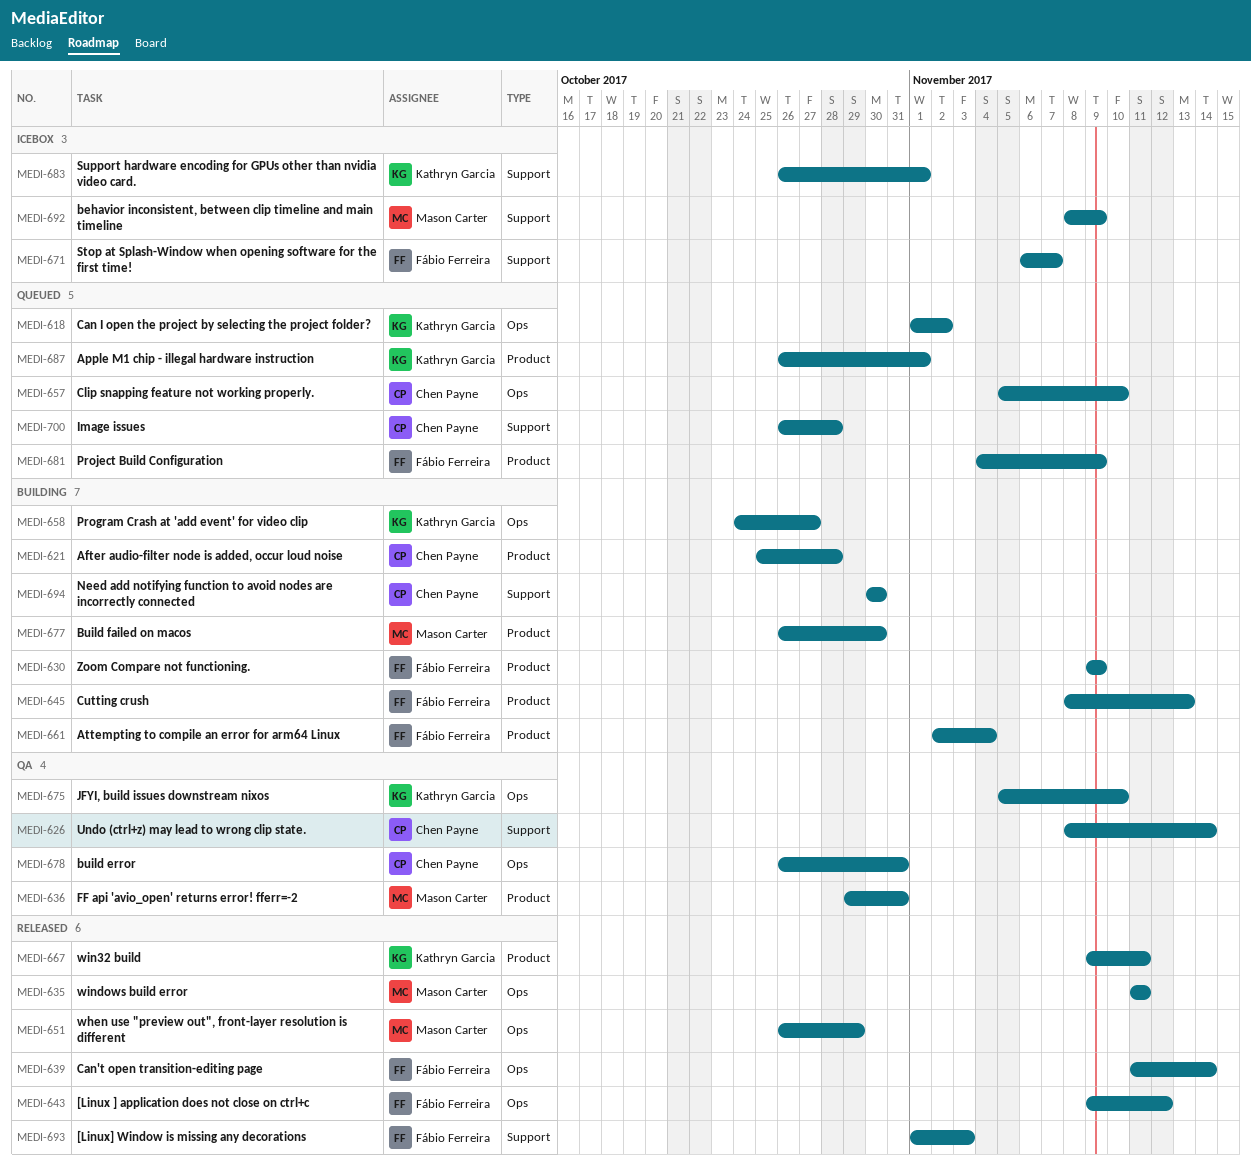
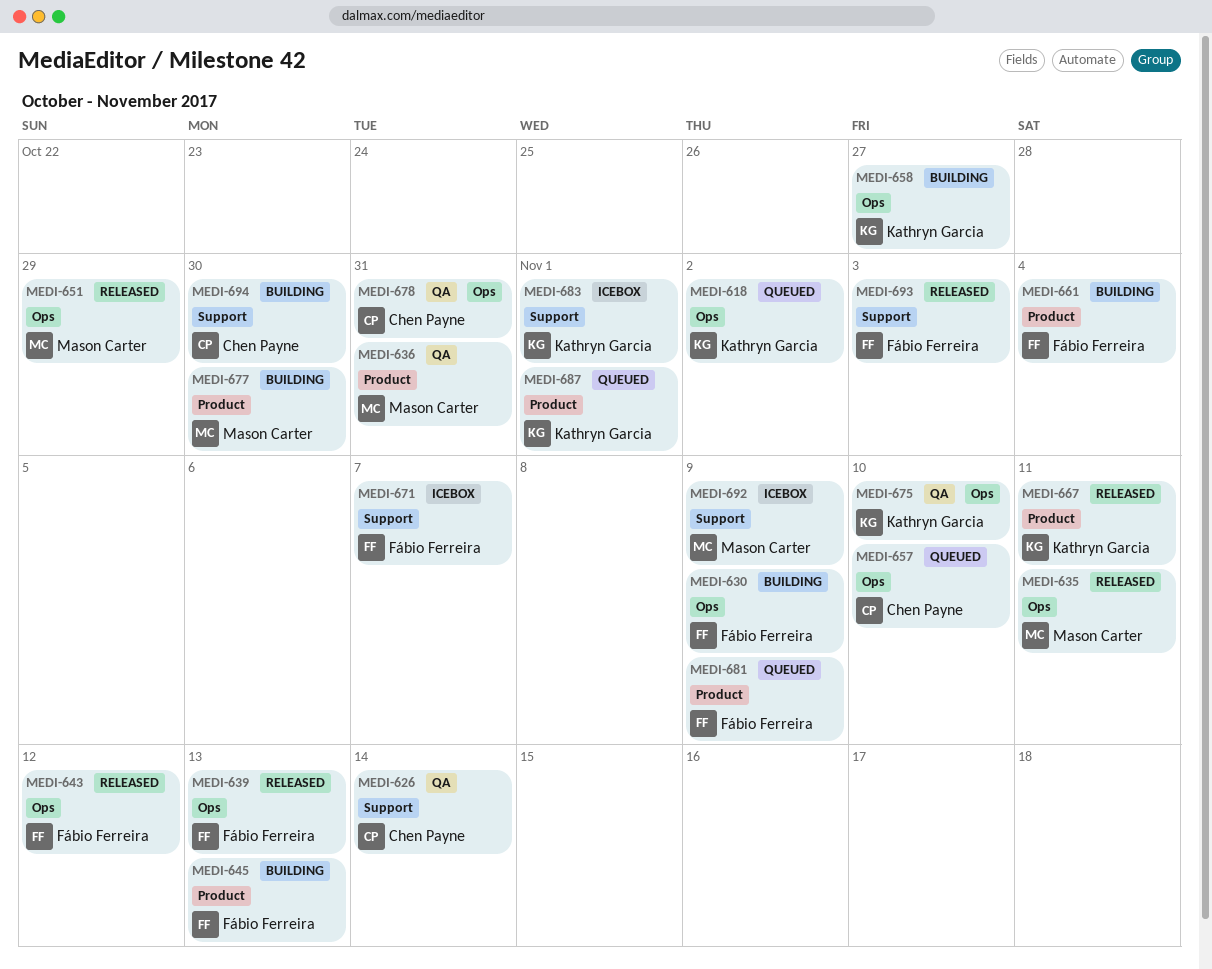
MEDI-621: present -> none
MEDI-630, label: Product -> Ops
MEDI-639, due: Nov 14 -> Nov 13
MEDI-700: present -> none

